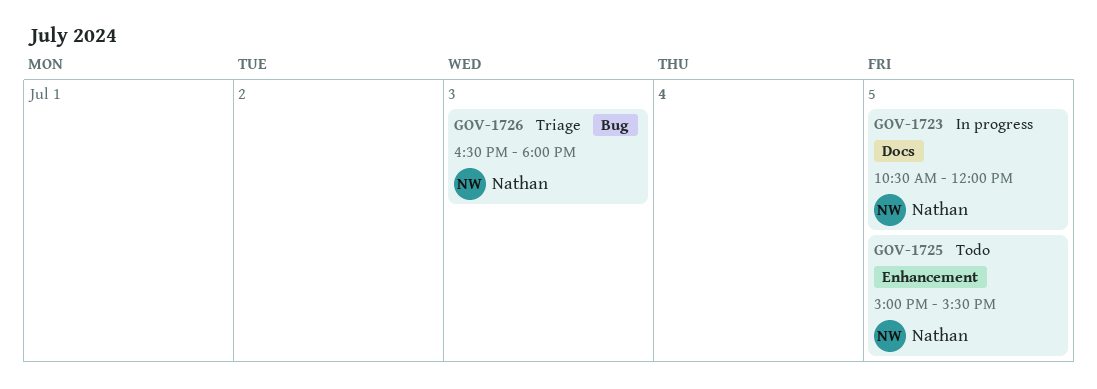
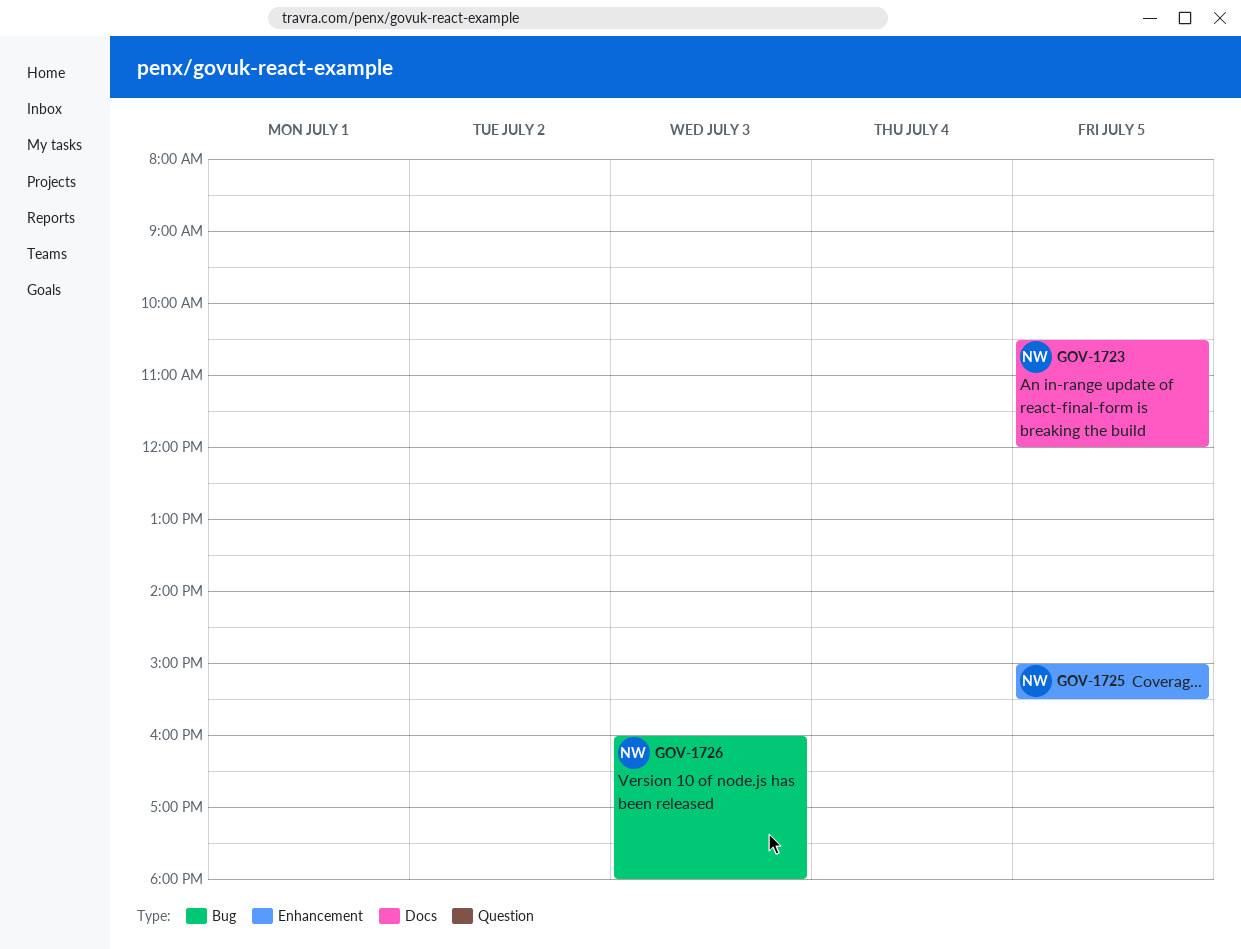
GOV-1726, begins: 16:30 -> 16:00

